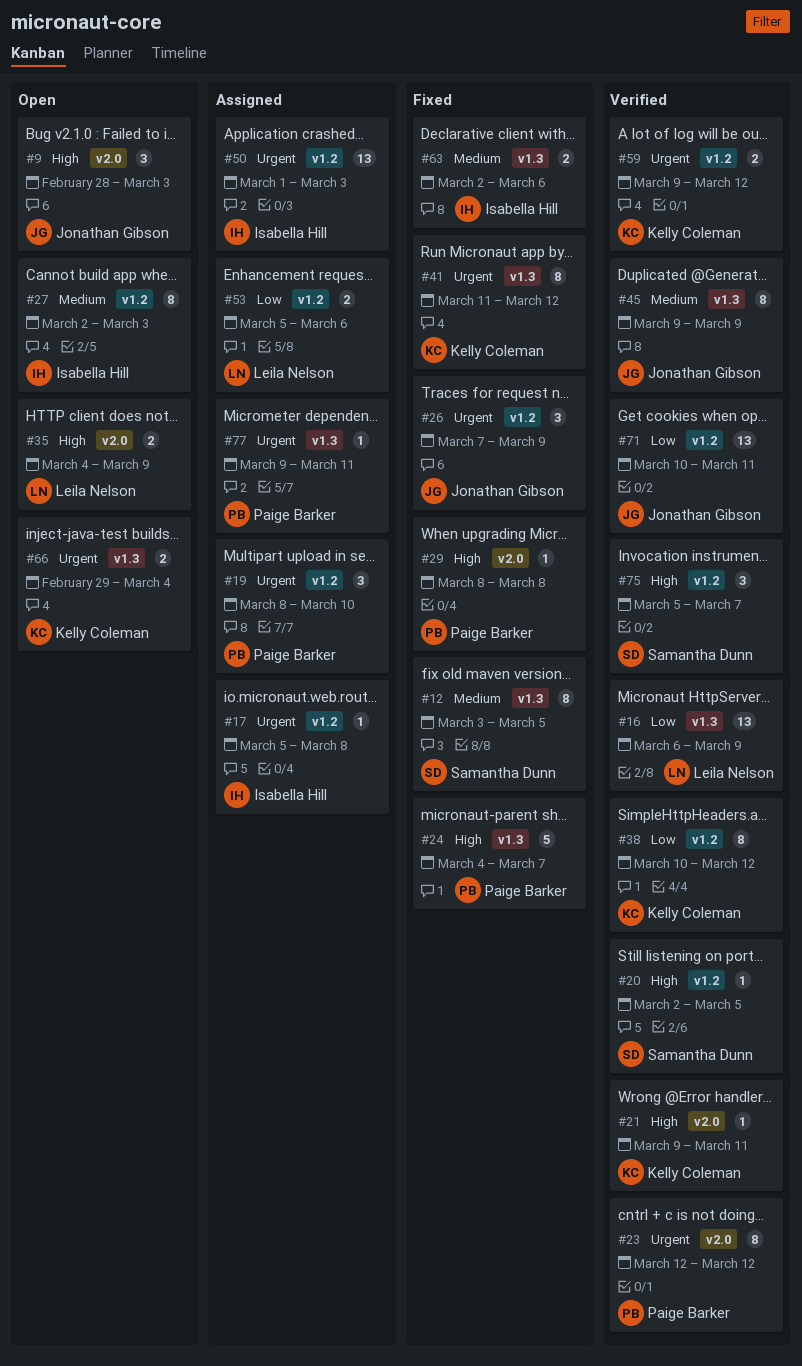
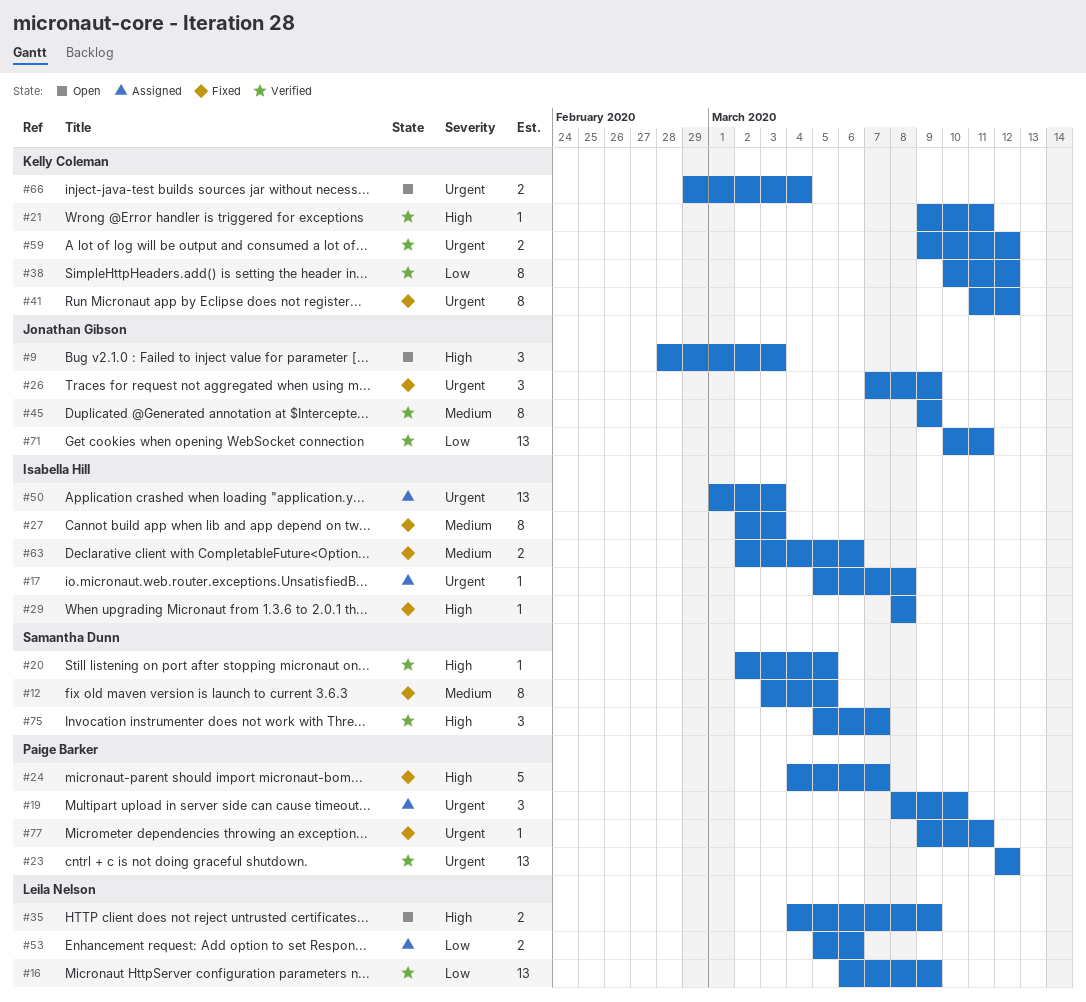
#23, estimate: 8 -> 13
#27, status: Open -> Fixed
#29, owner: Paige Barker -> Isabella Hill
#77, status: Assigned -> Fixed

